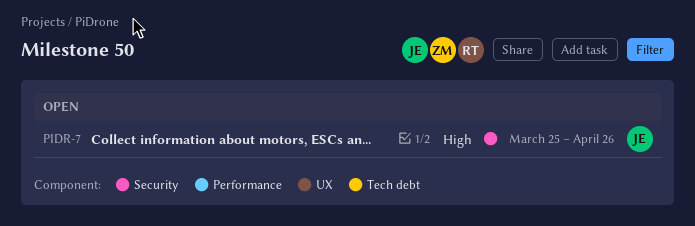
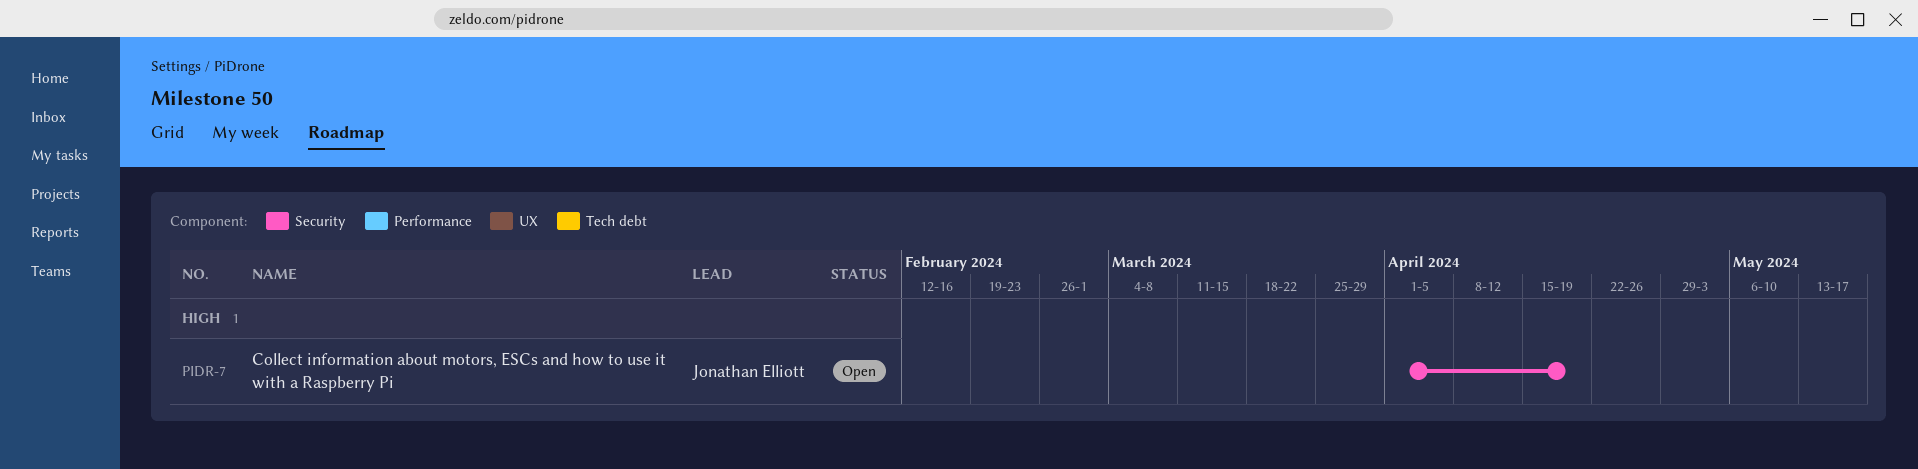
PIDR-7, start: Mar 25 -> Apr 1
PIDR-7, due: Apr 26 -> Apr 19

